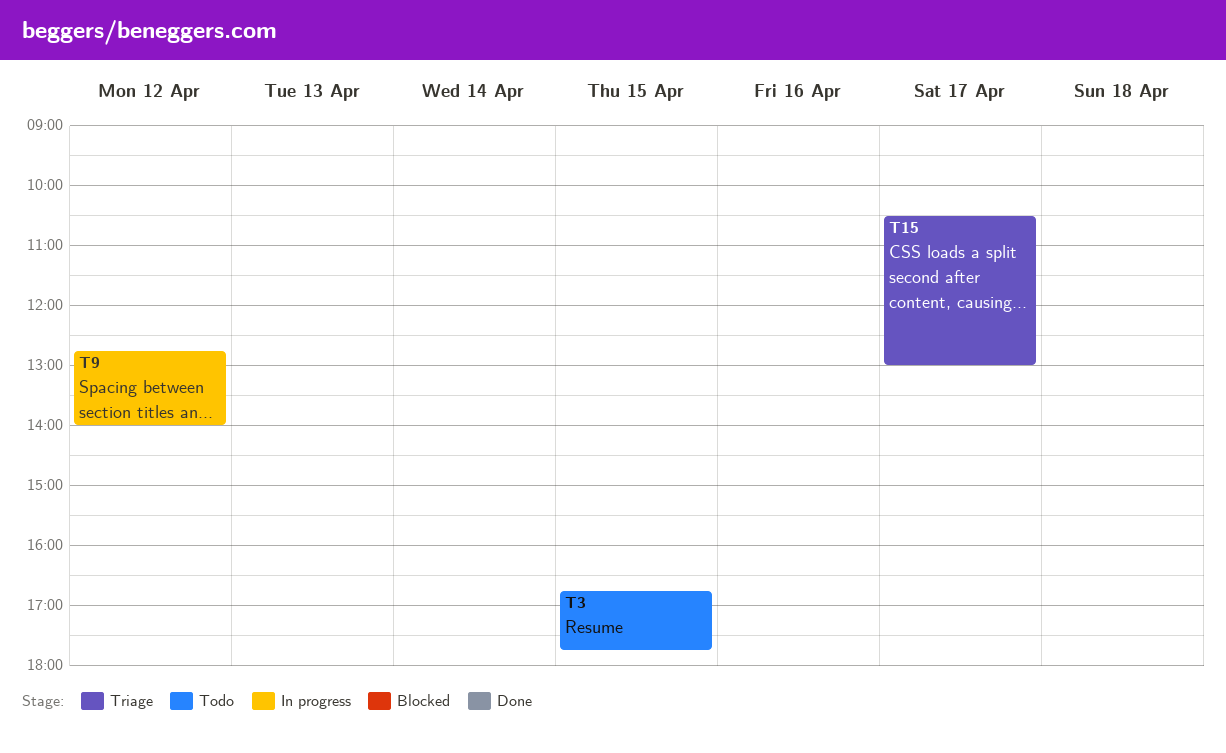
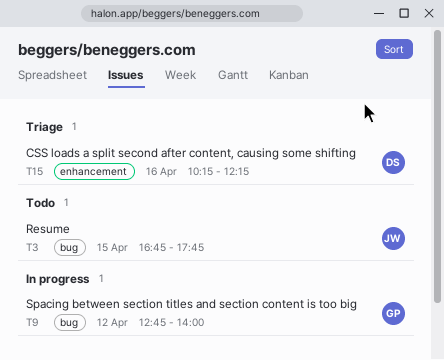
T15, day: Apr 17 -> Apr 16
T15, begins: 10:30 -> 10:15
T15, ends: 13:00 -> 12:15

